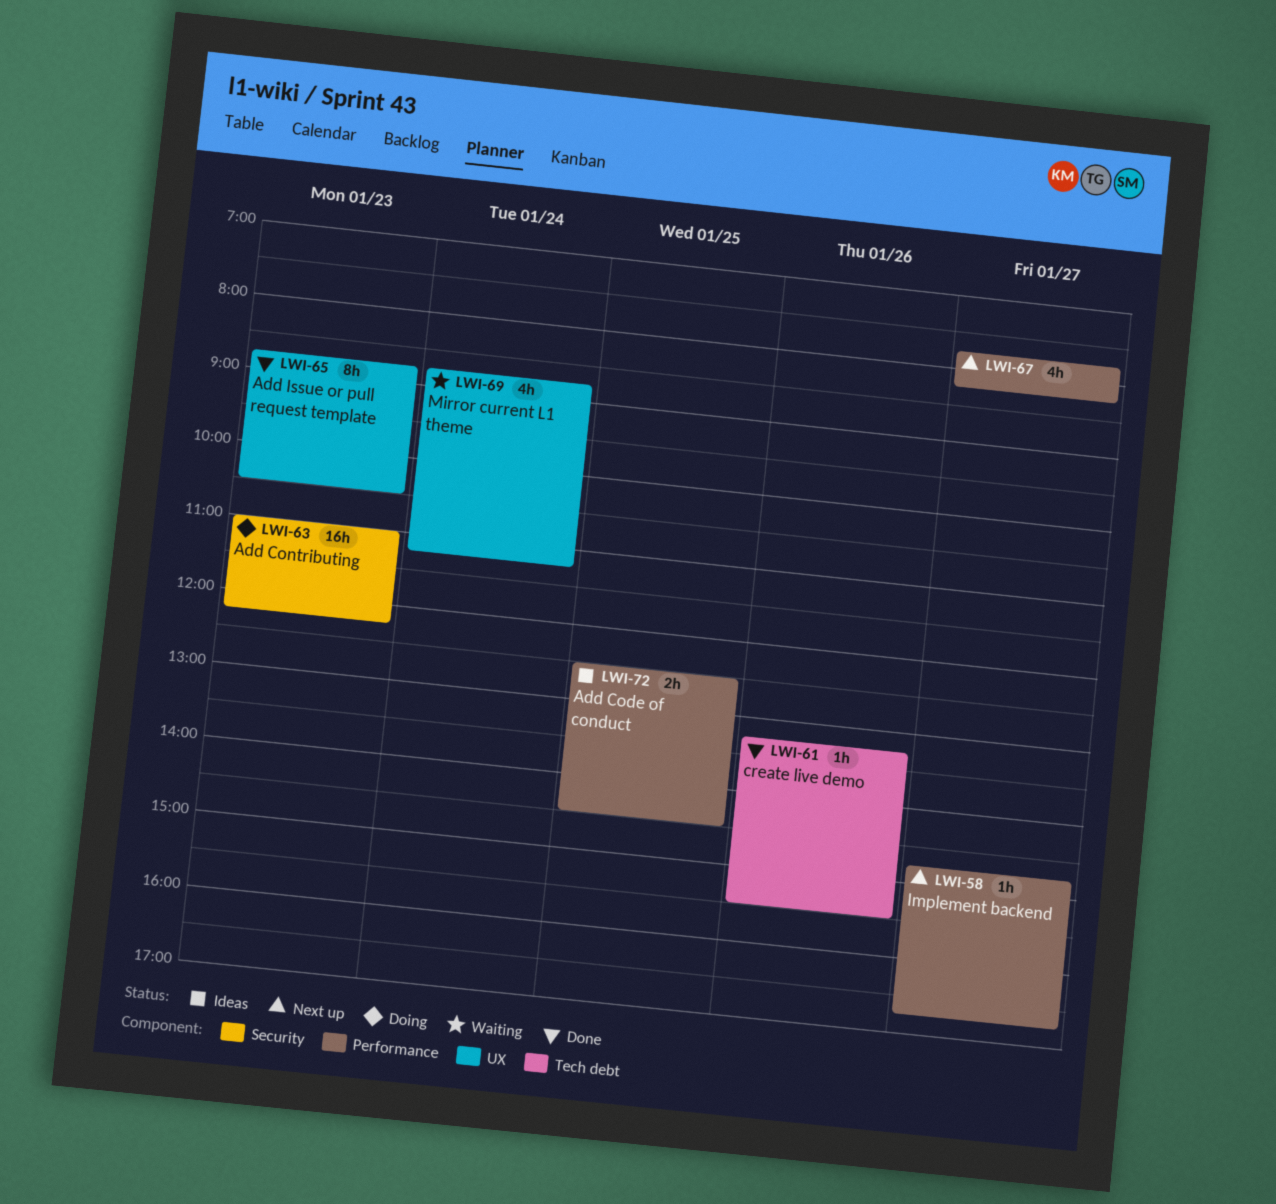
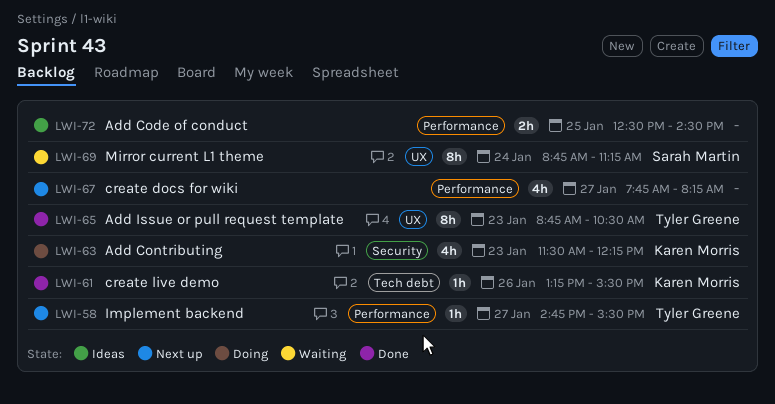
LWI-58, ends: 16:45 -> 15:30
LWI-63, estimate: 16h -> 4h
LWI-63, begins: 11:00 -> 11:30
LWI-69, estimate: 4h -> 8h

